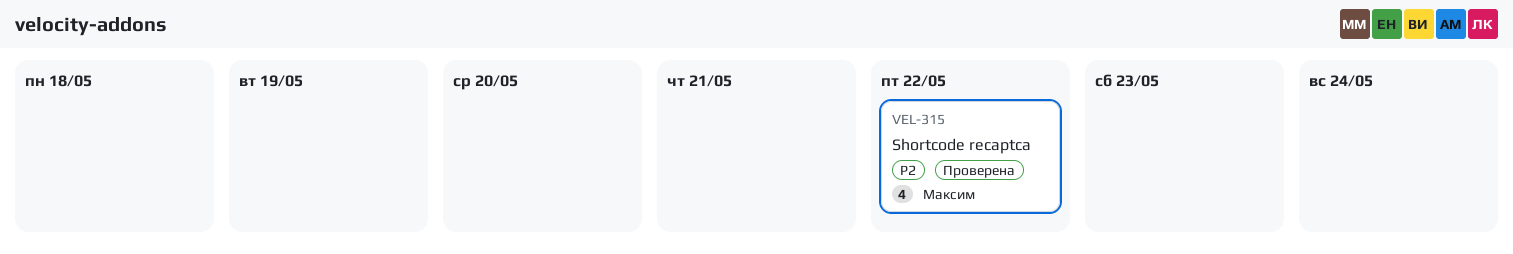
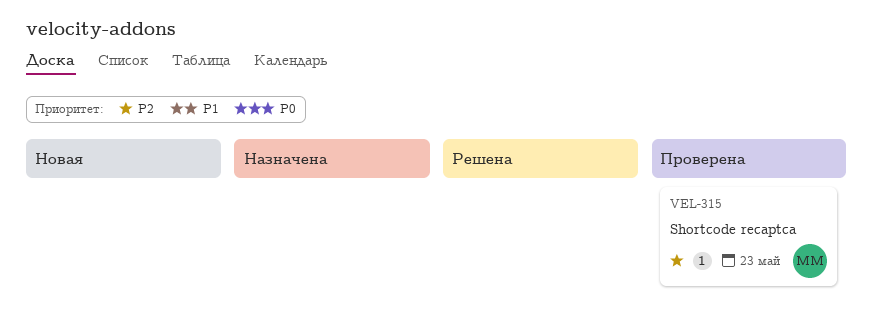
VEL-315, estimate: 4 -> 1
VEL-315, due: May 22 -> May 23

